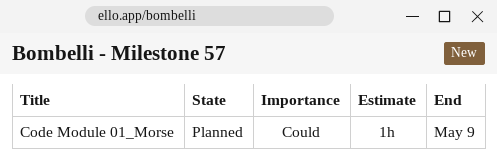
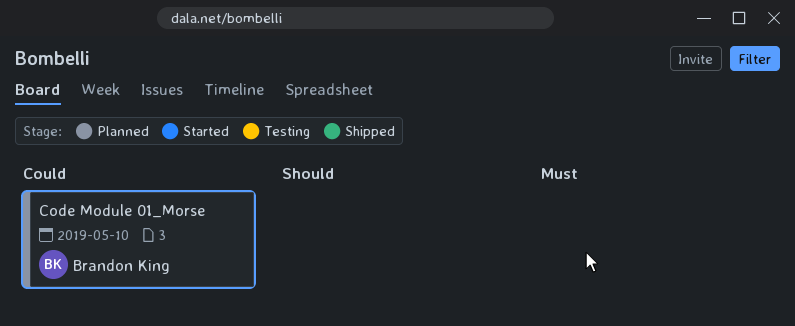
Code Module 01_Morse, due: May 9 -> May 10

